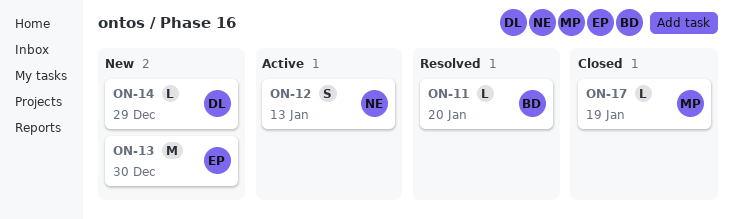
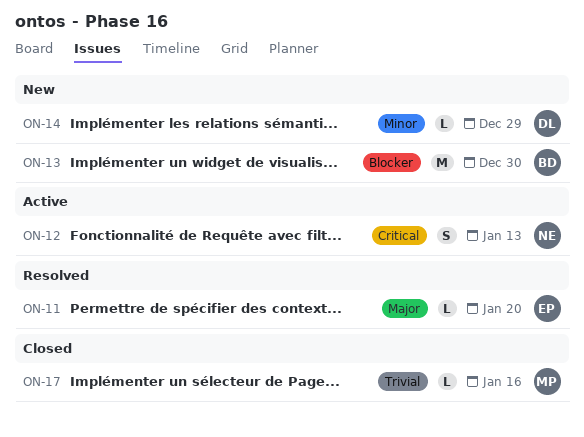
ON-11, owner: BD -> EP
ON-13, owner: EP -> BD
ON-17, due: Jan 19 -> Jan 16

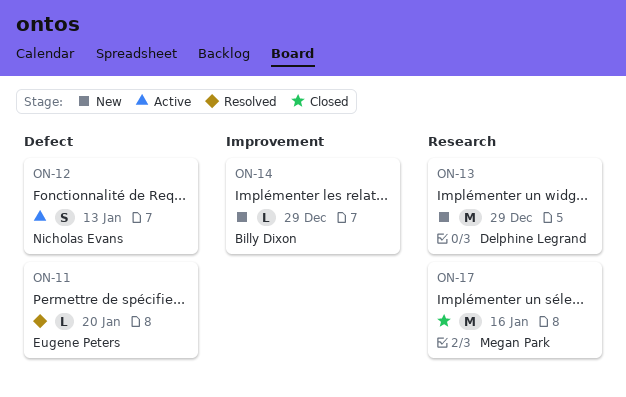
ON-13, owner: Billy Dixon -> Delphine Legrand
ON-13, due: Dec 30 -> Dec 29
ON-14, owner: Delphine Legrand -> Billy Dixon
ON-17, estimate: L -> M

